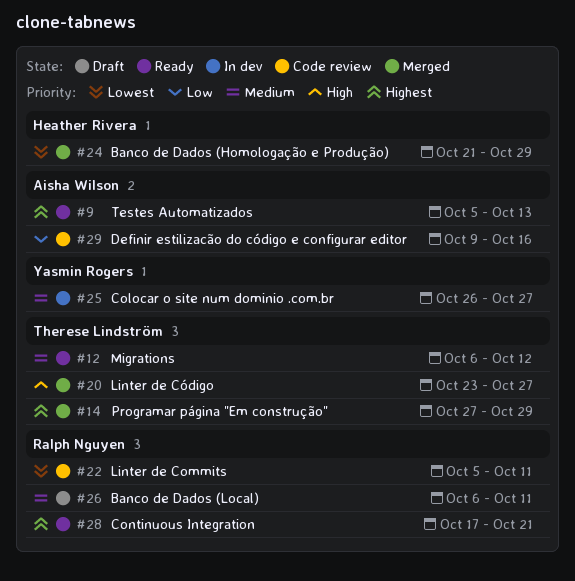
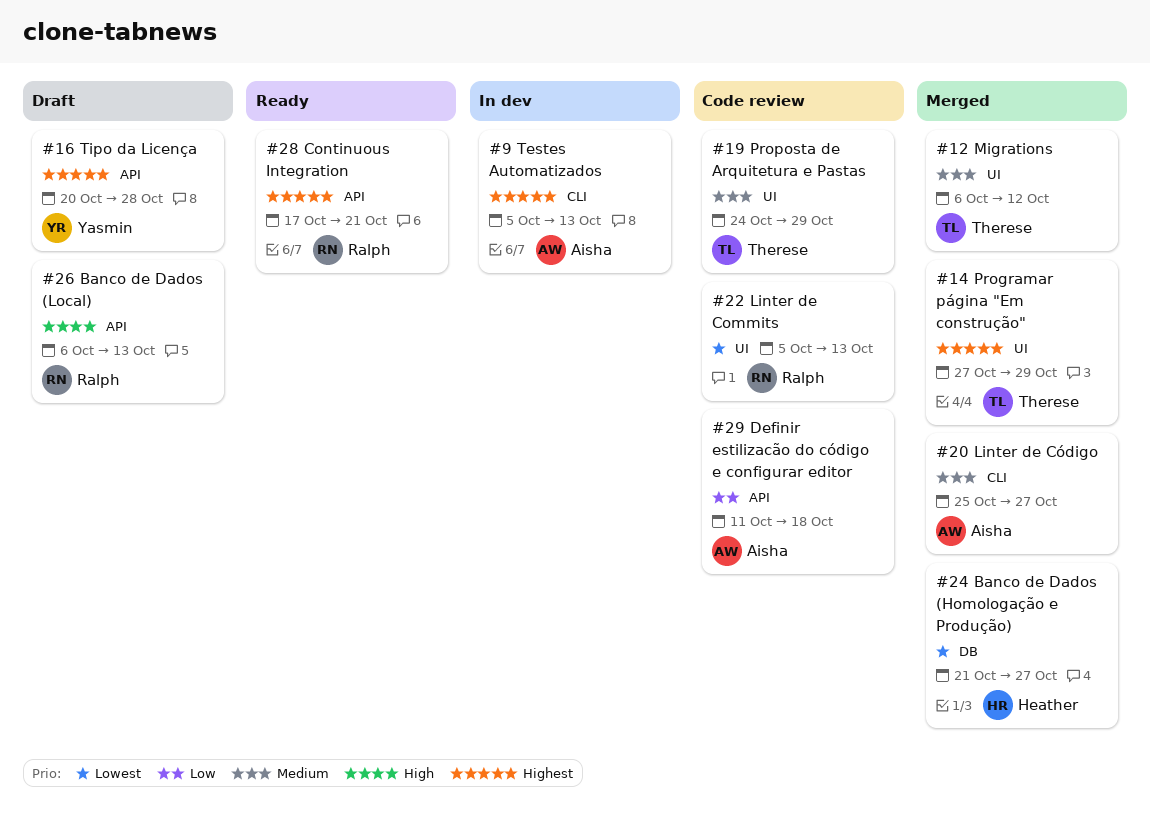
#9, status: Ready -> In dev
#12, status: Ready -> Merged
#16: none -> present
#19: none -> present
#20, owner: Therese Lindström -> Aisha Wilson
#20, priority: High -> Medium
#20, start: Oct 23 -> Oct 25
#22, due: Oct 11 -> Oct 13
#24, due: Oct 29 -> Oct 27
#25: present -> none
#26, priority: Medium -> High
#26, due: Oct 11 -> Oct 13
#29, start: Oct 9 -> Oct 11
#29, due: Oct 16 -> Oct 18

